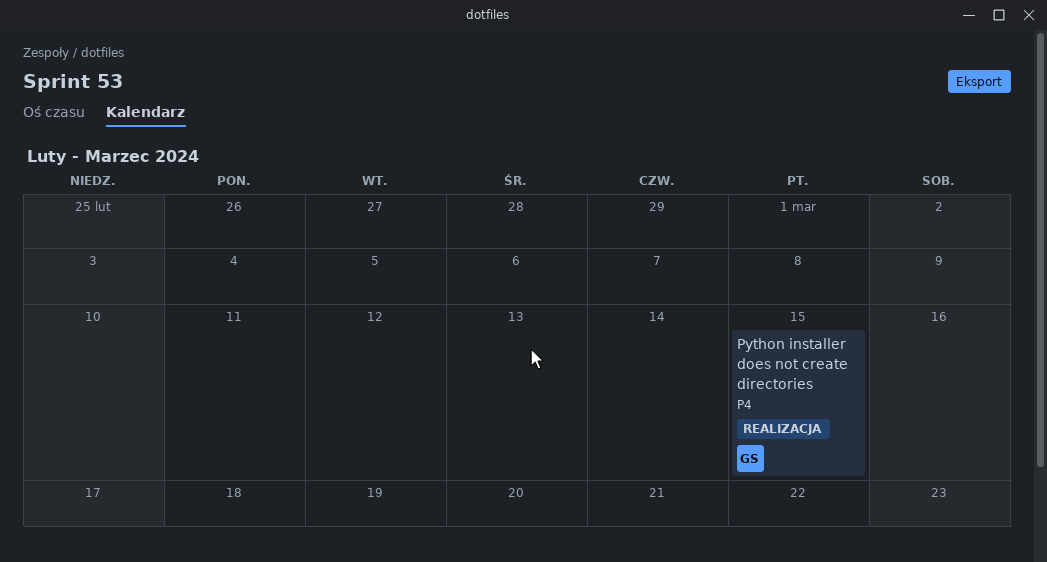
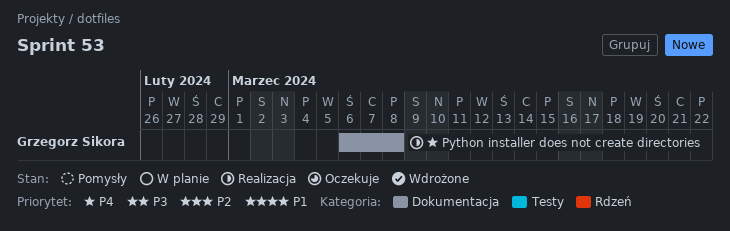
Python installer does not create directories, due: Mar 15 -> Mar 8

